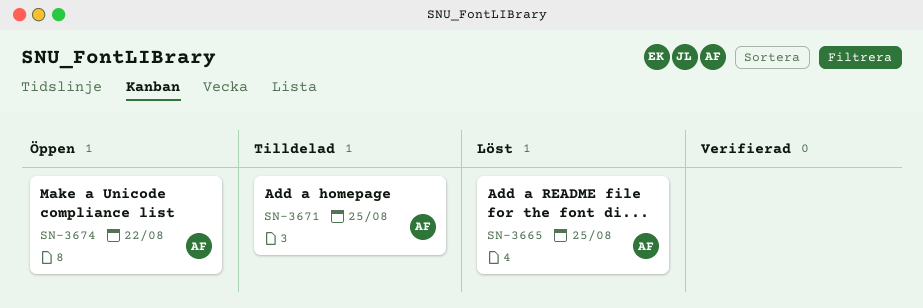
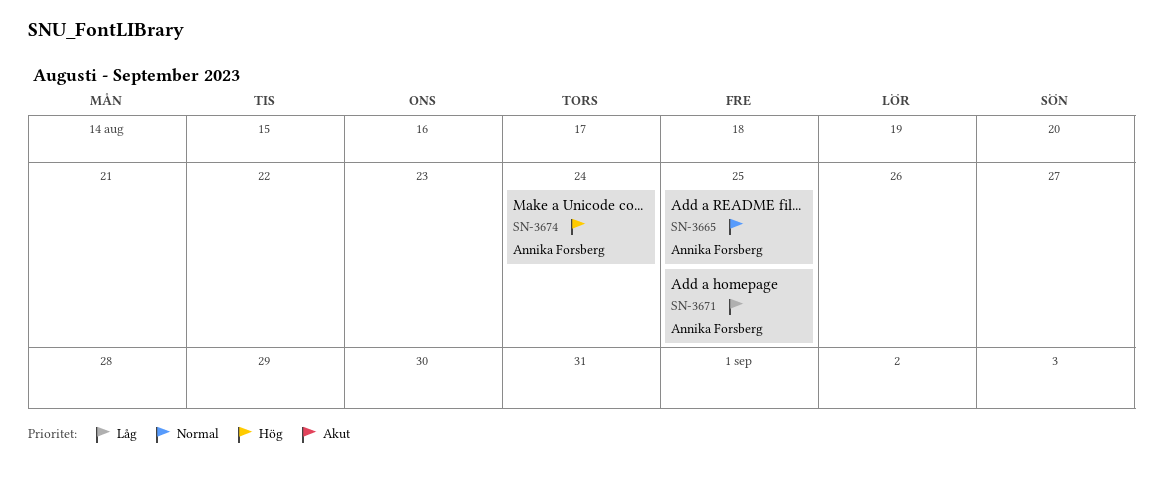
SN-3674, due: Aug 22 -> Aug 24

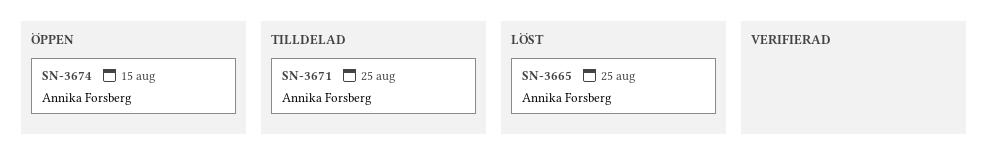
SN-3674, due: Aug 24 -> Aug 15

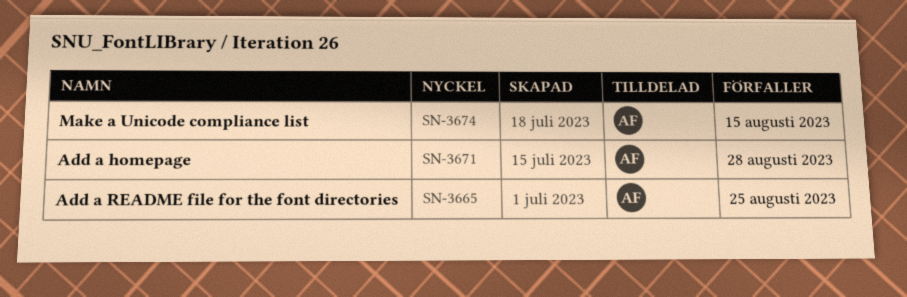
SN-3671, due: Aug 25 -> Aug 28

